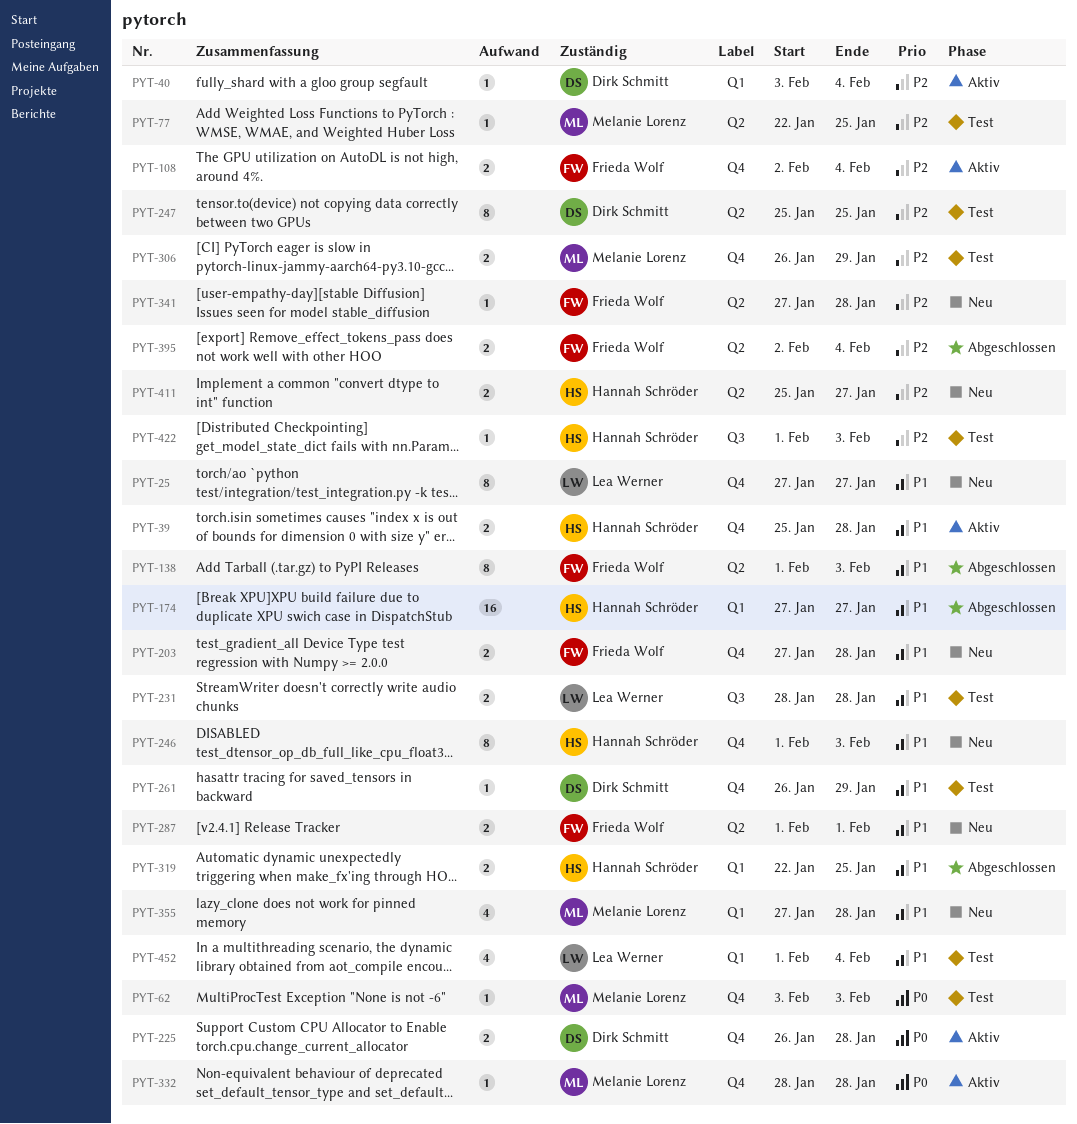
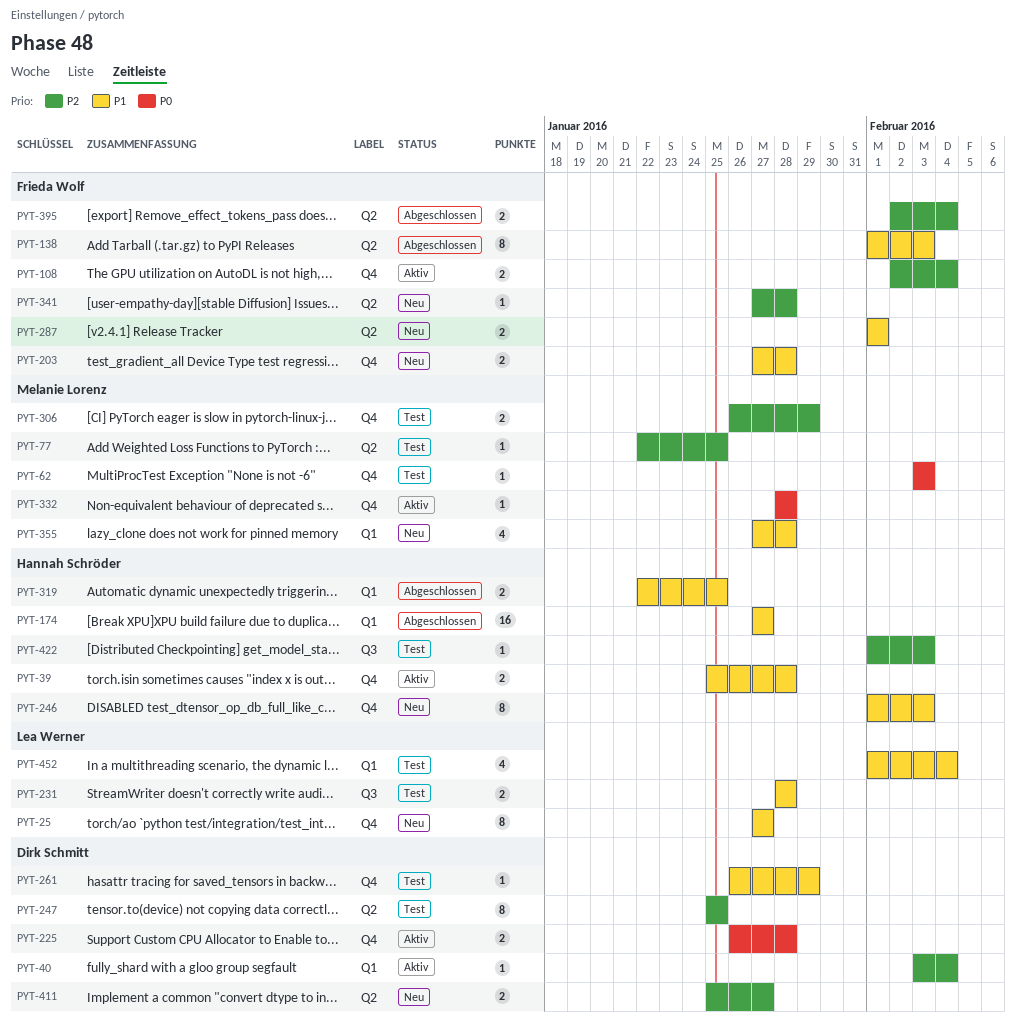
PYT-411, owner: Hannah Schröder -> Dirk Schmitt

